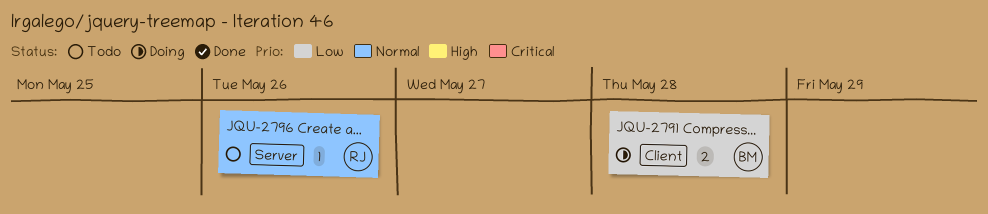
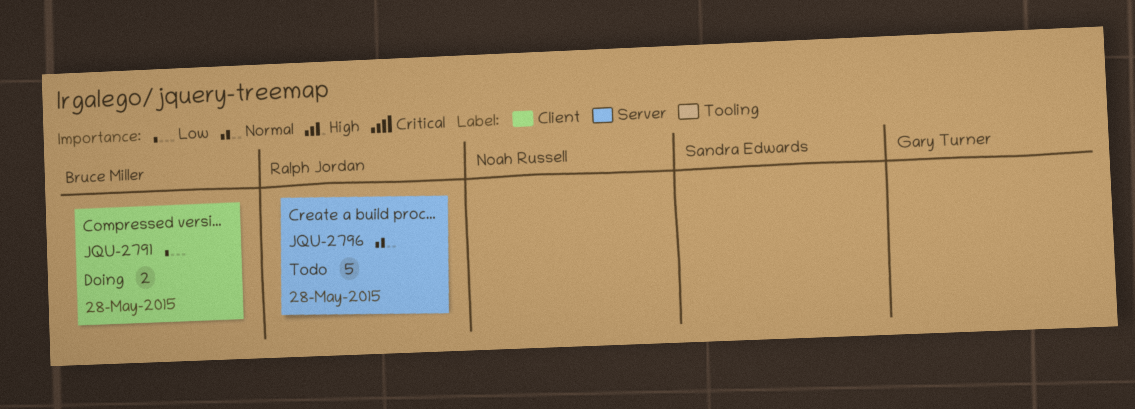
JQU-2796, estimate: 1 -> 5
JQU-2796, due: May 26 -> May 28

